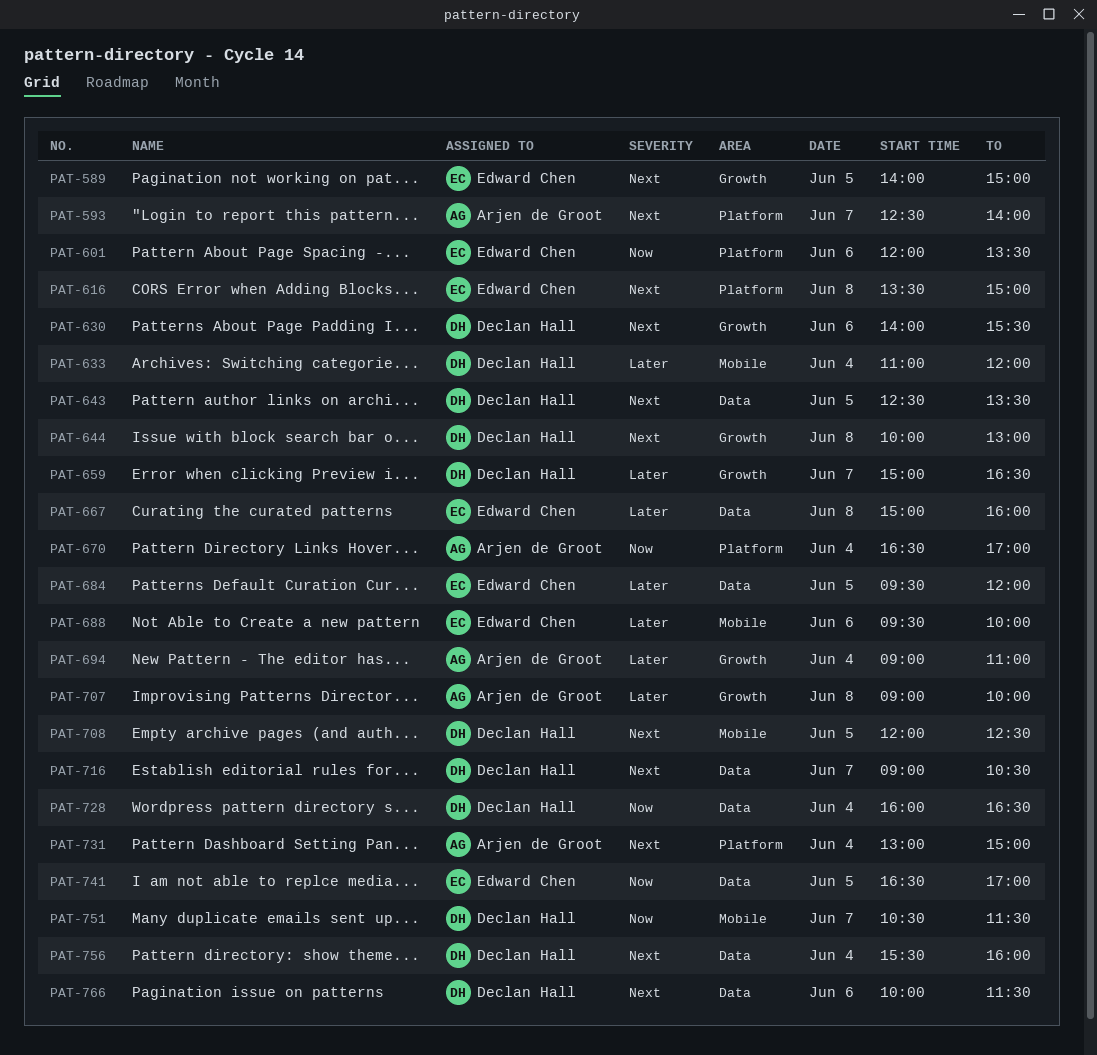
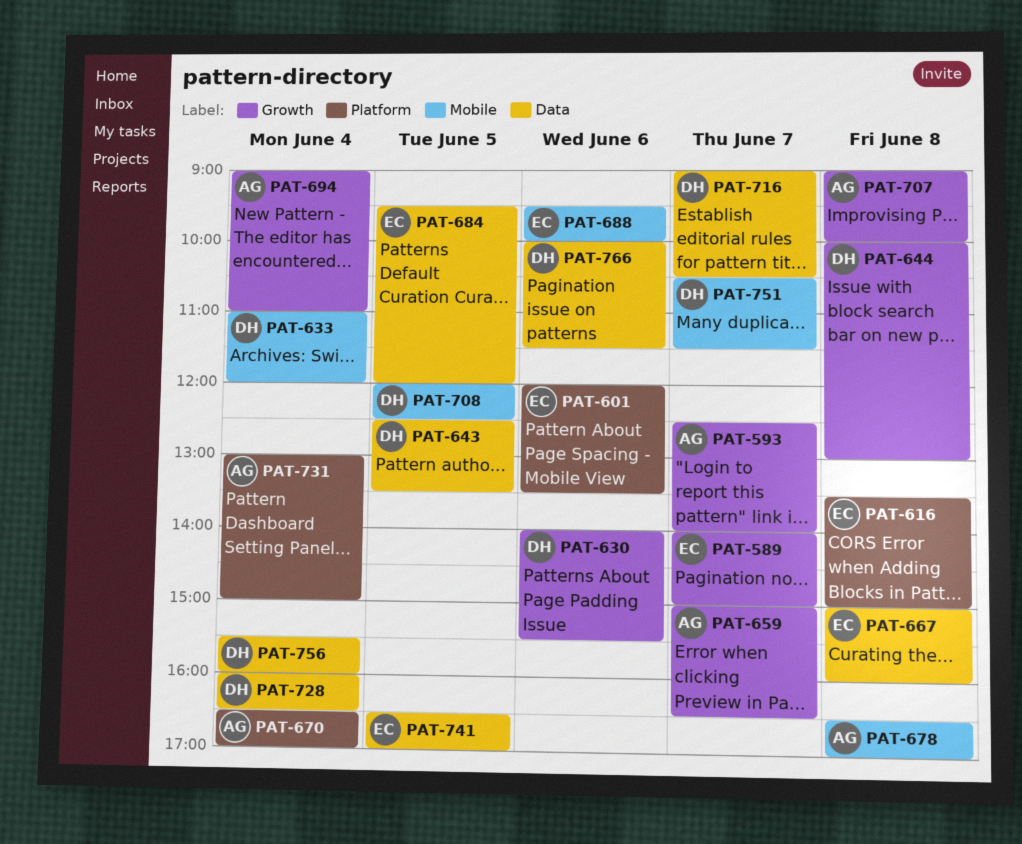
PAT-589, day: Jun 5 -> Jun 7
PAT-593, label: Platform -> Growth
PAT-659, owner: Declan Hall -> Arjen de Groot
PAT-678: none -> present

